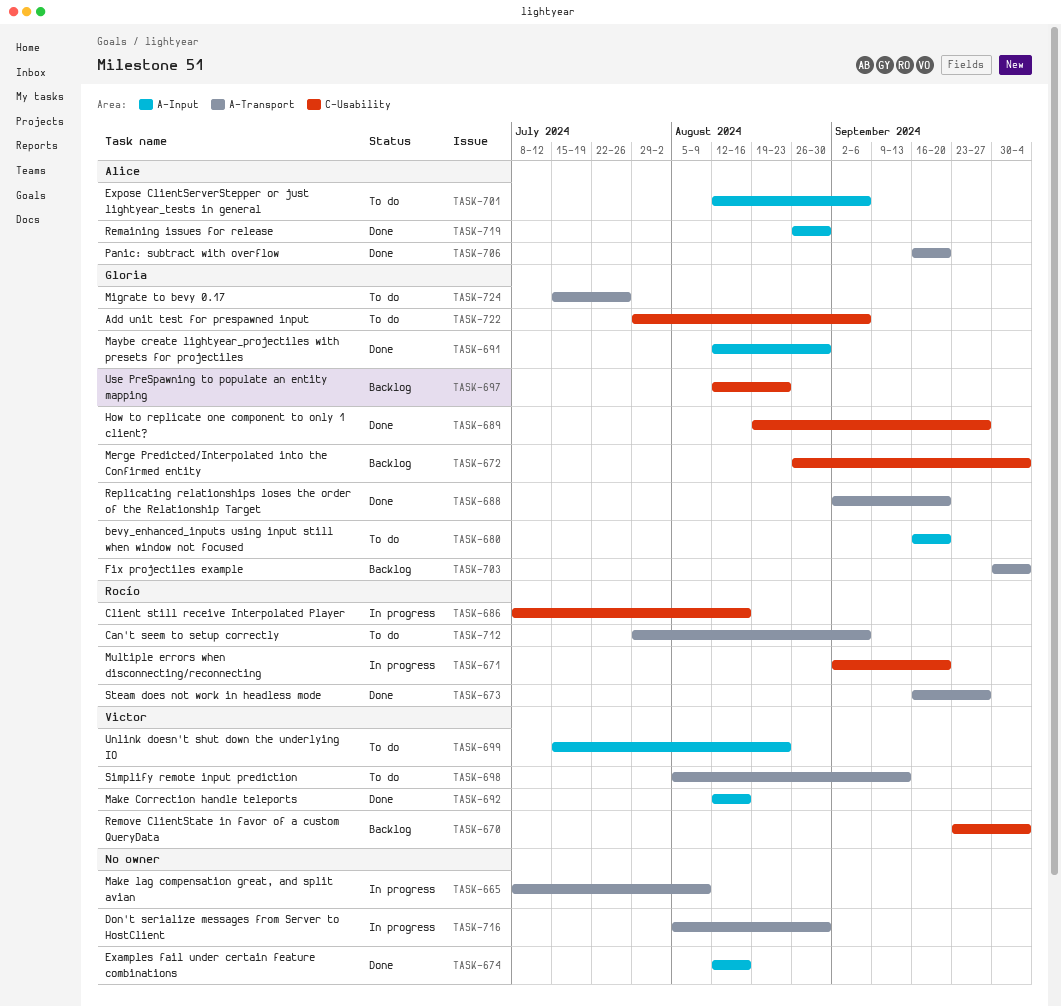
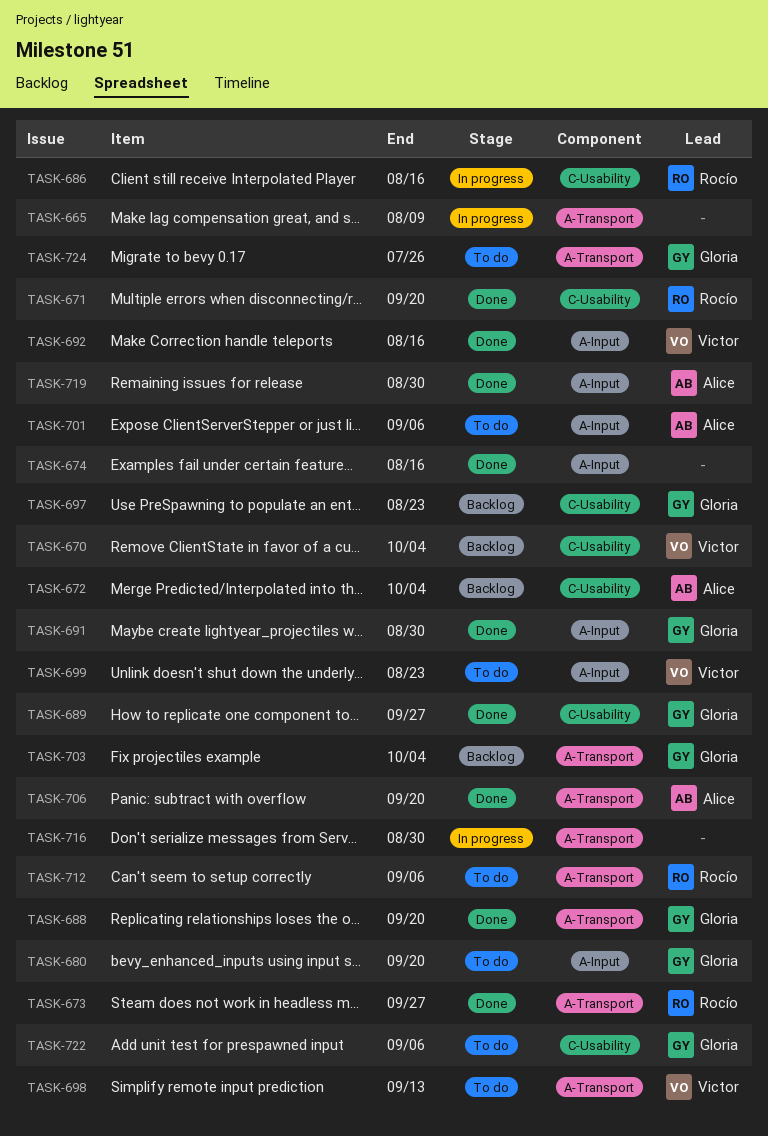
TASK-671, status: In progress -> Done
TASK-672, owner: Gloria -> Alice

